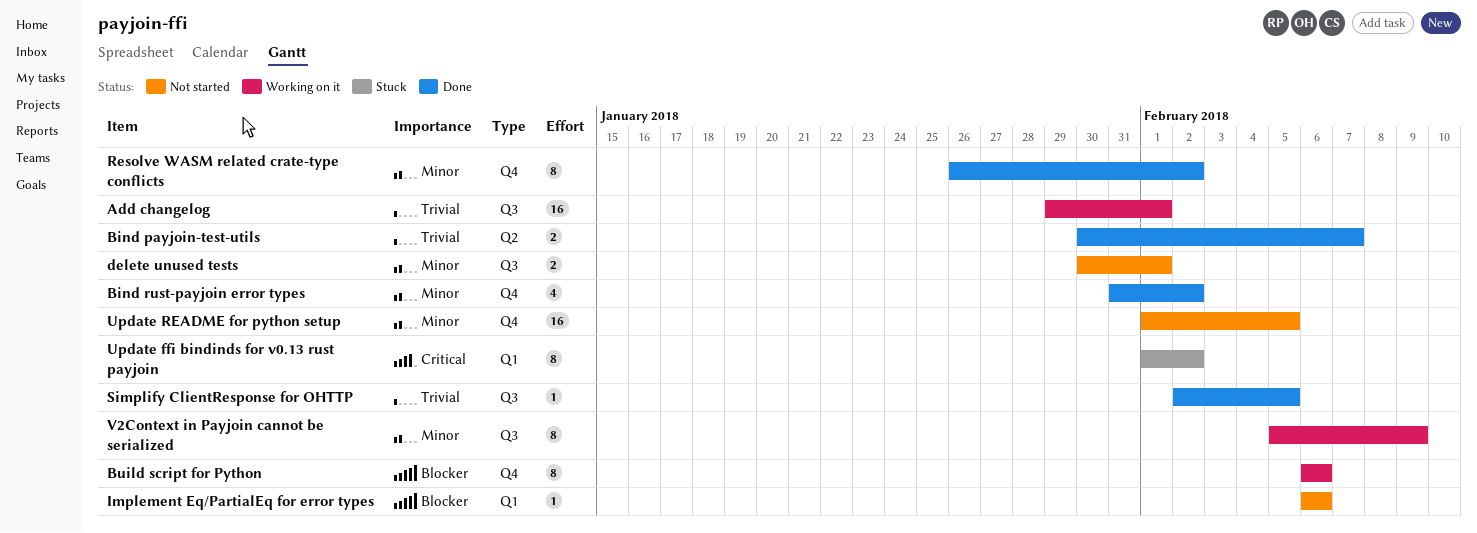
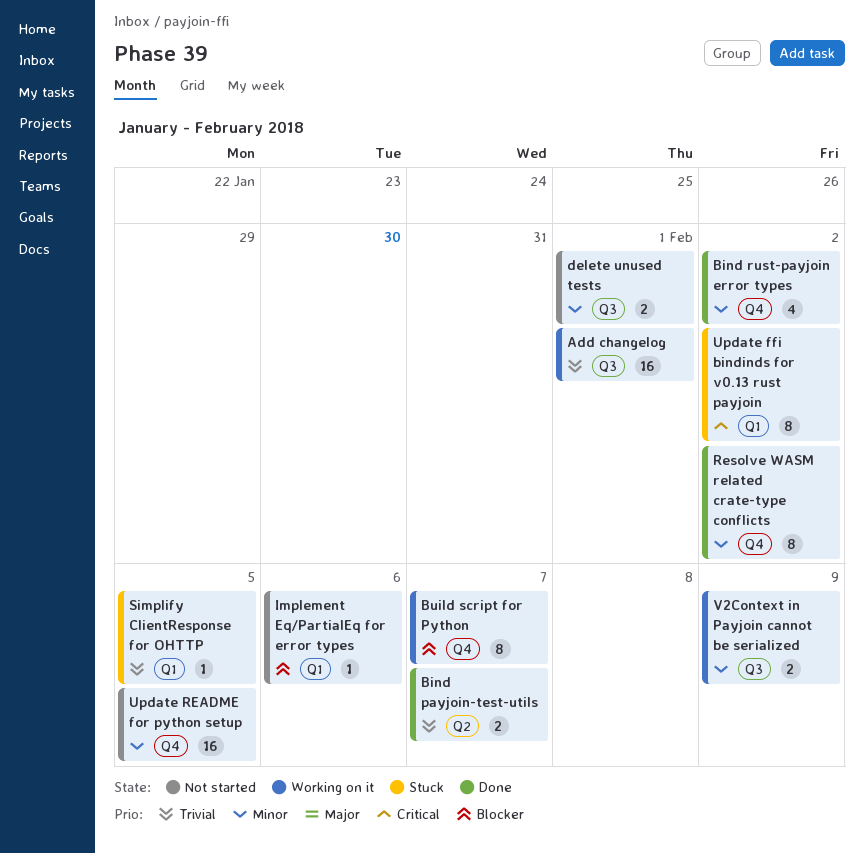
Build script for Python, due: Feb 6 -> Feb 7
Simplify ClientResponse for OHTTP, status: Done -> Stuck
Simplify ClientResponse for OHTTP, label: Q3 -> Q1
V2Context in Payjoin cannot be serialized, estimate: 8 -> 2

